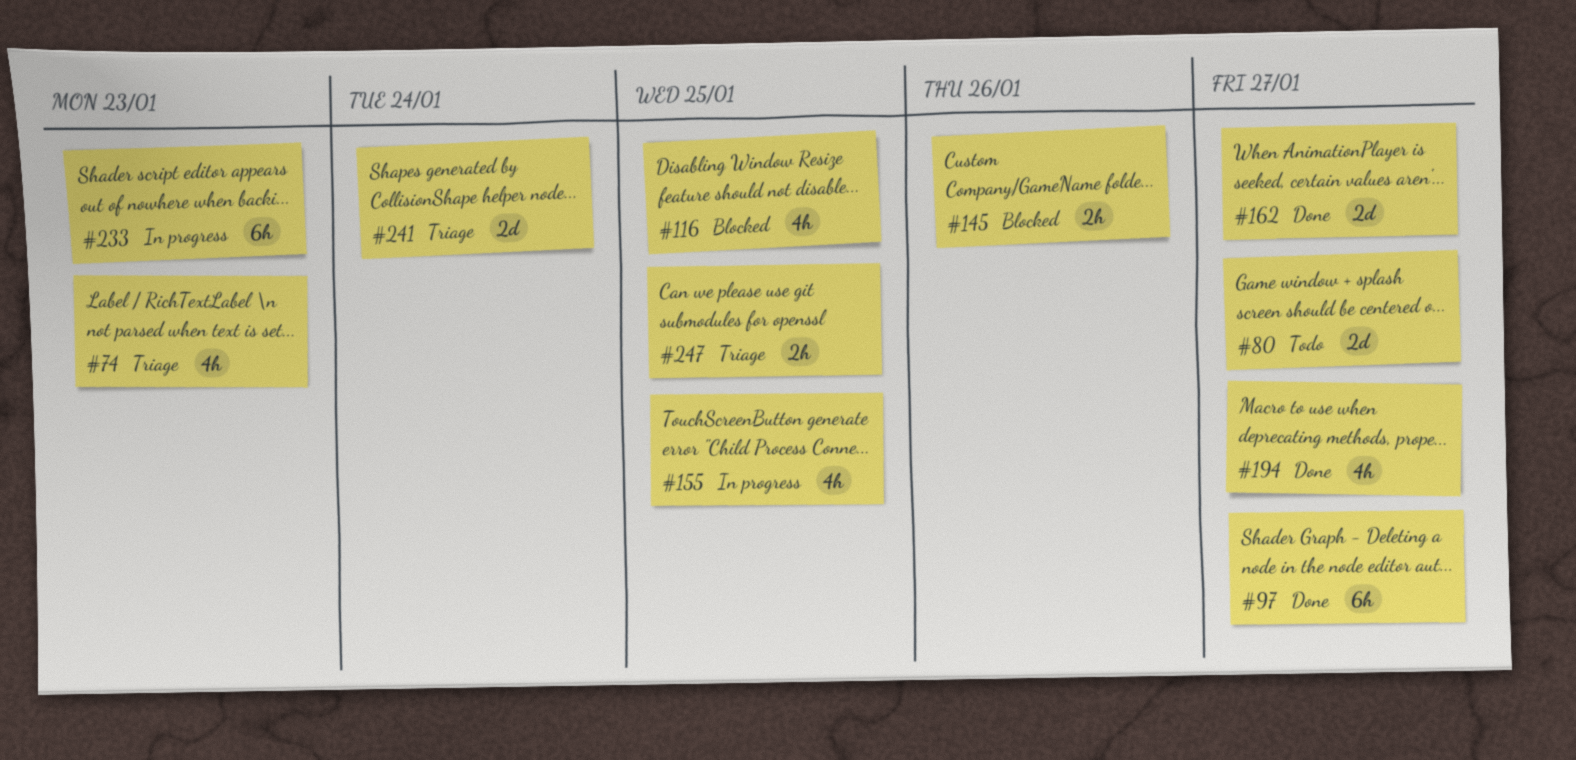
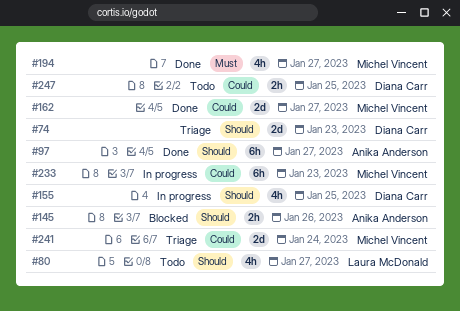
#74, estimate: 4h -> 2d
#80, estimate: 2d -> 4h
#116: present -> none
#247, status: Triage -> Todo

